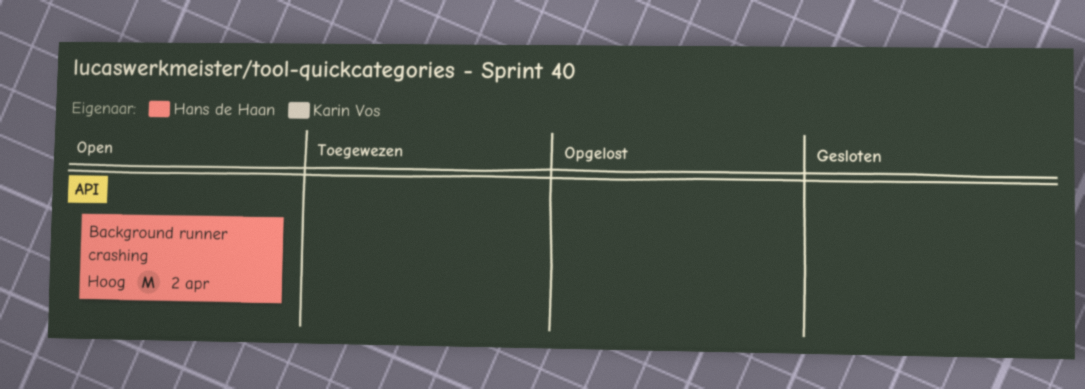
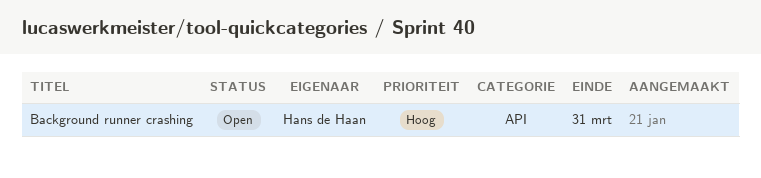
Background runner crashing, due: Apr 2 -> Mar 31

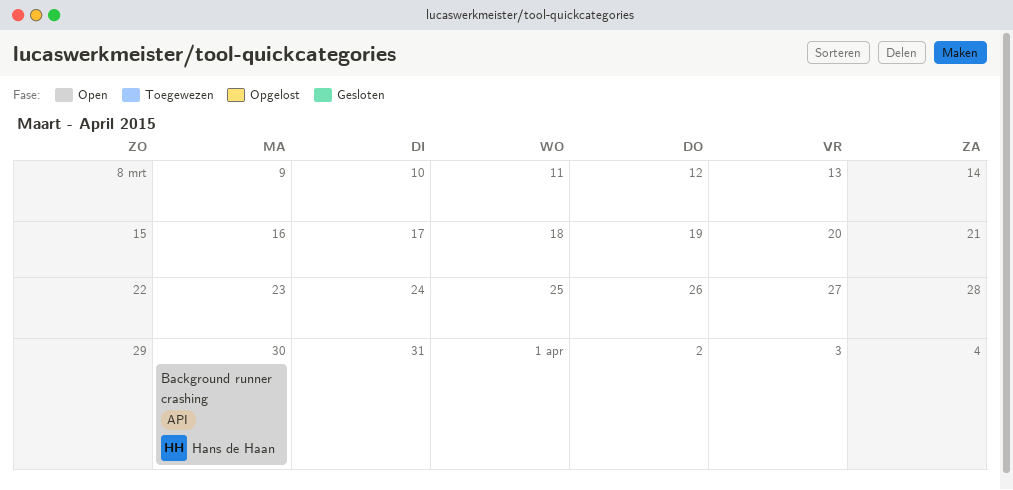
Background runner crashing, due: Mar 31 -> Mar 30

